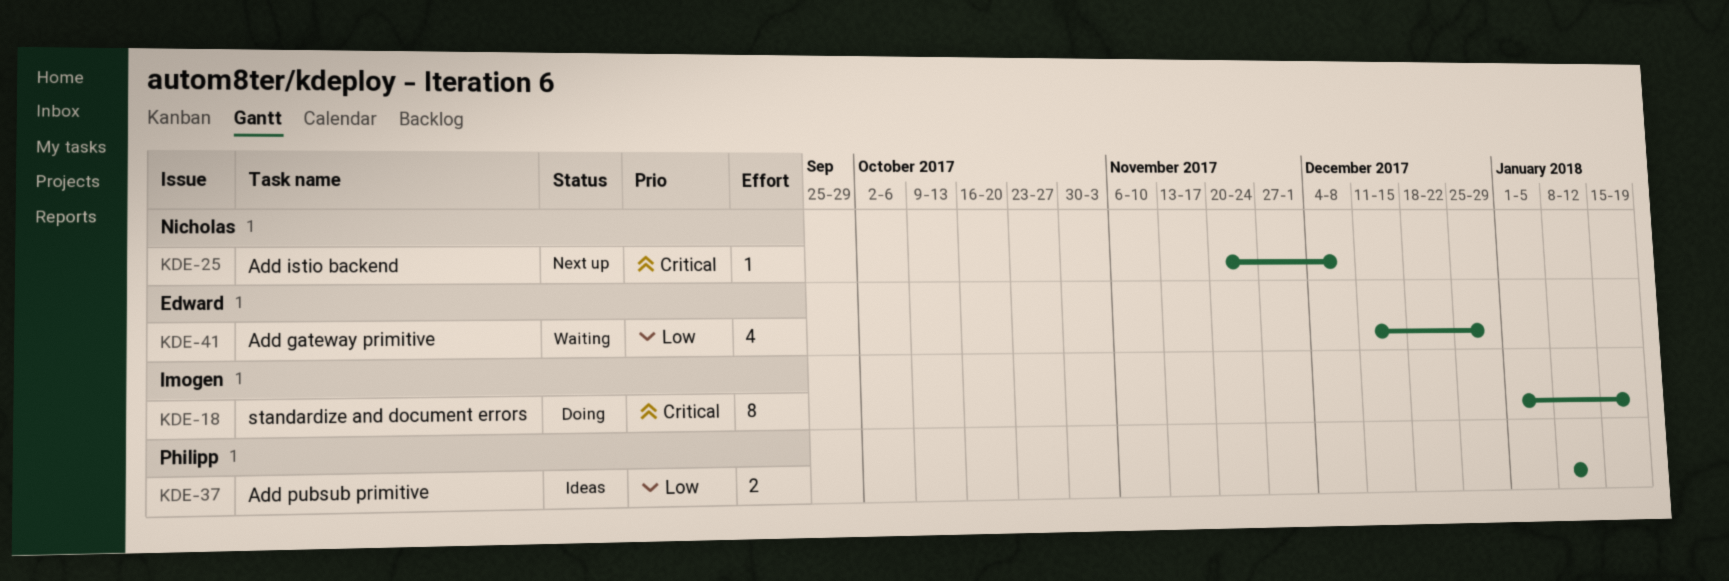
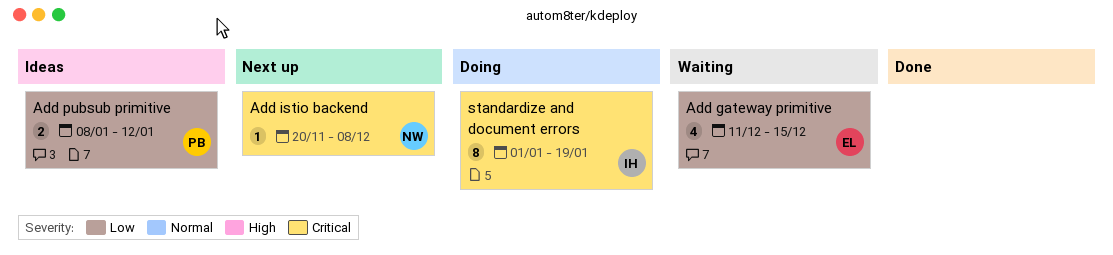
Add gateway primitive, due: Dec 29 -> Dec 15

